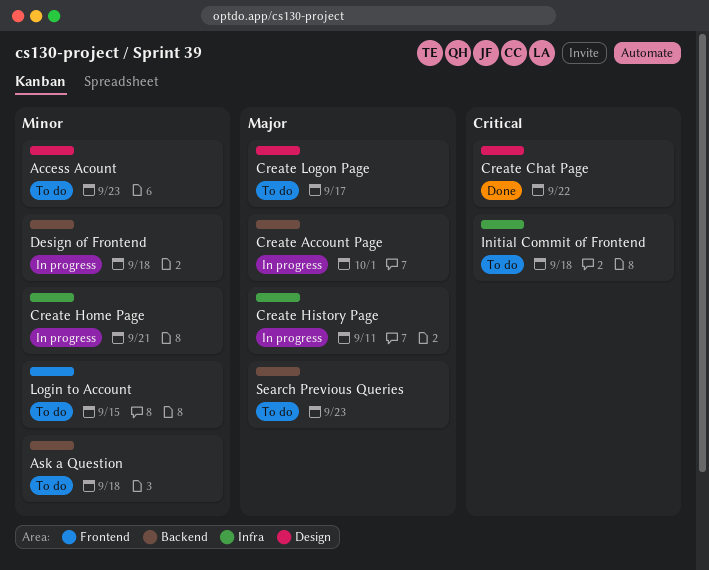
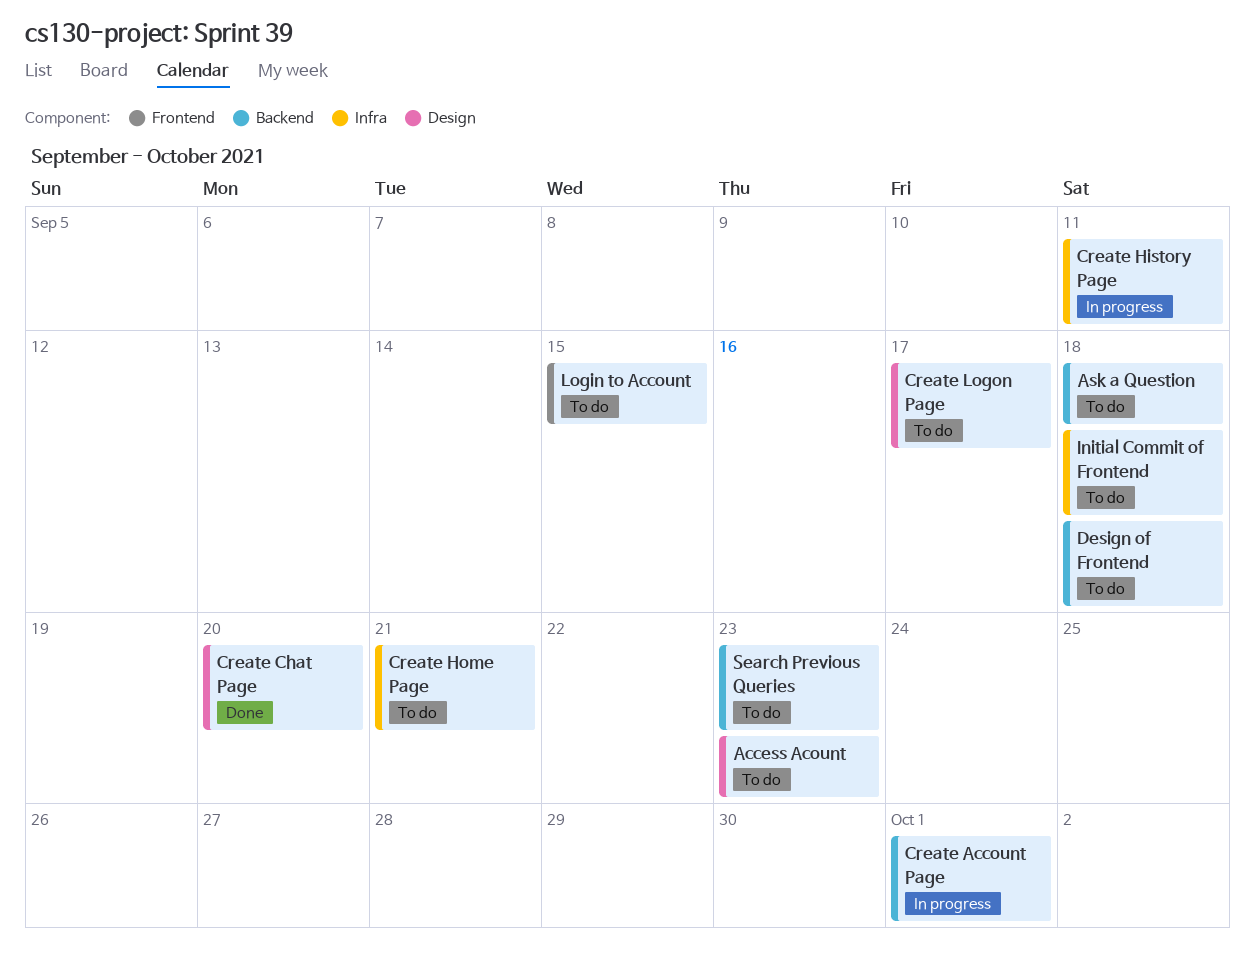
Create Chat Page, due: Sep 22 -> Sep 20
Create Home Page, status: In progress -> To do
Design of Frontend, status: In progress -> To do

